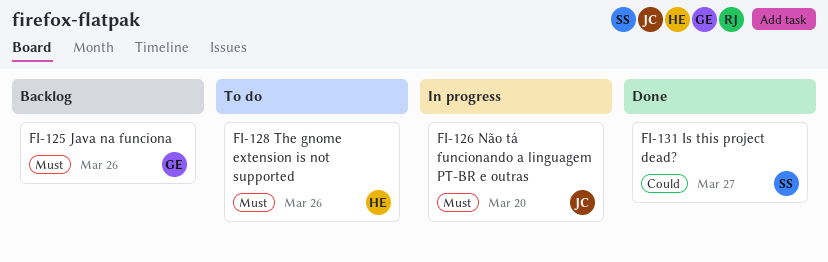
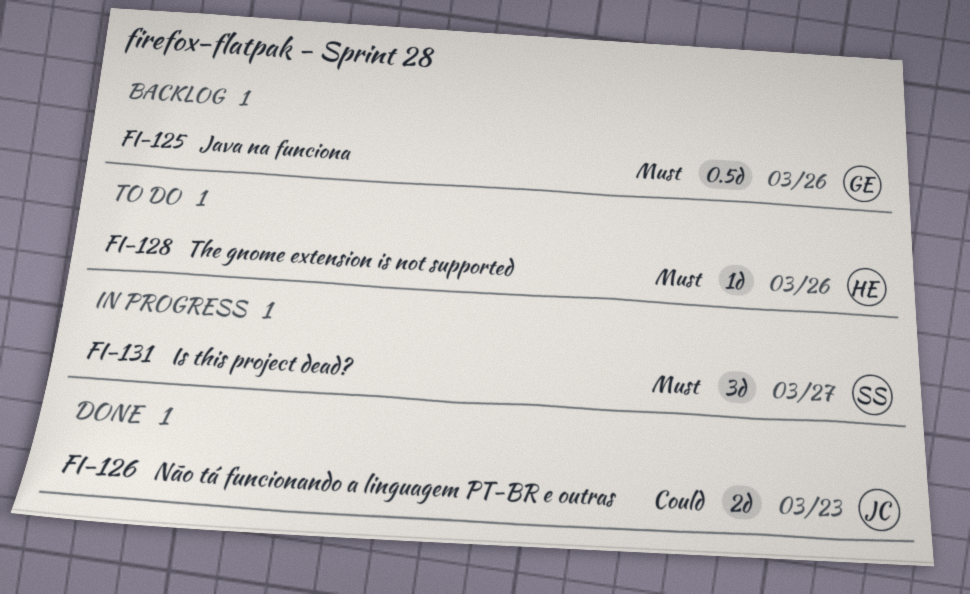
FI-126, status: In progress -> Done
FI-126, priority: Must -> Could
FI-126, due: Mar 20 -> Mar 23
FI-131, status: Done -> In progress
FI-131, priority: Could -> Must

